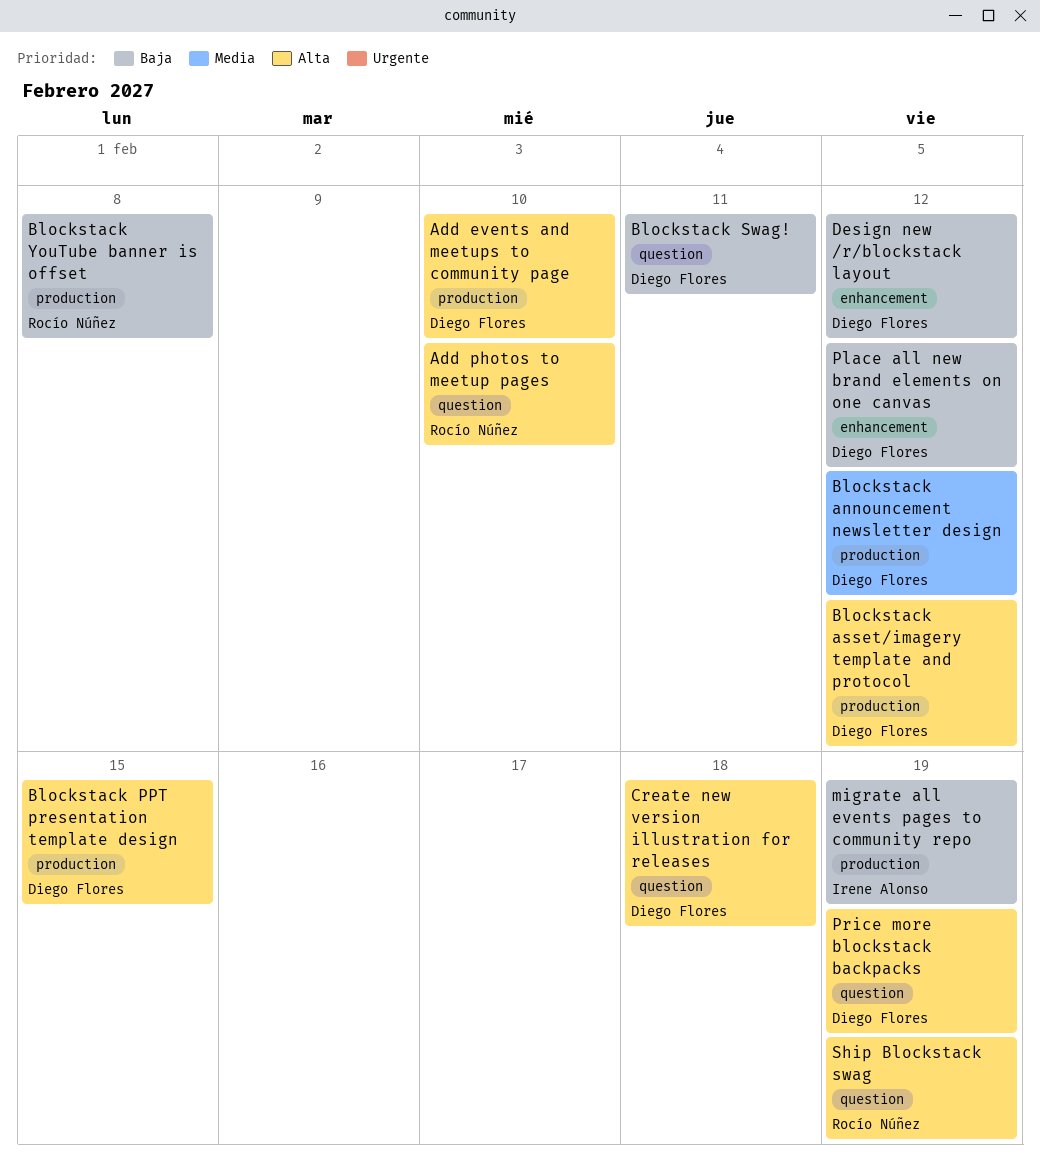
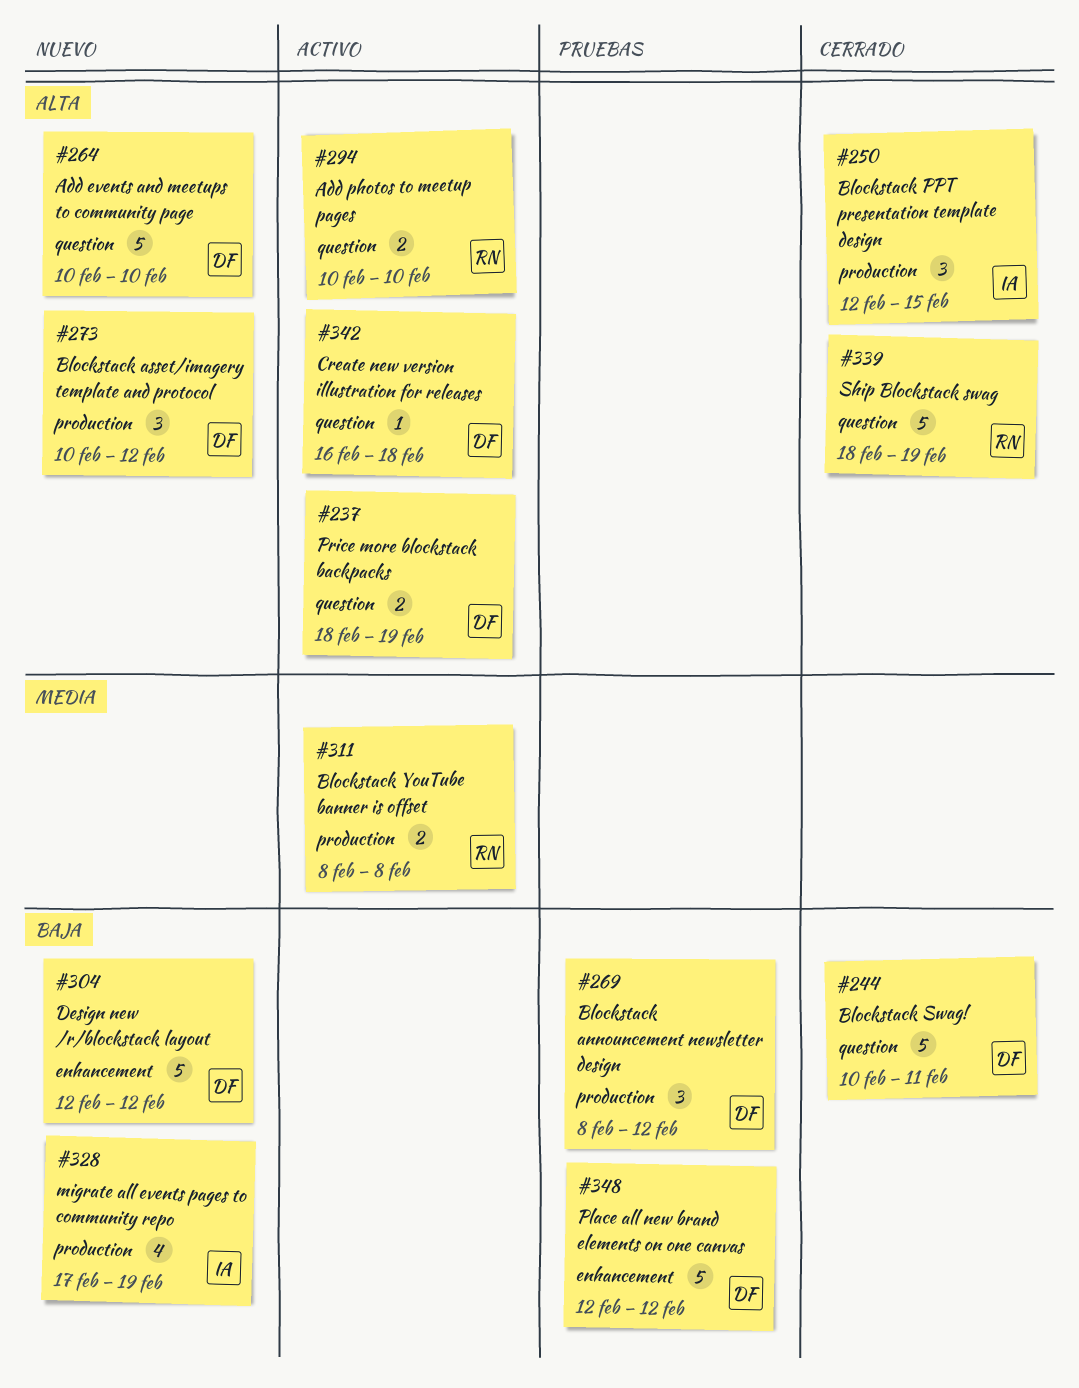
Add events and meetups to community page, label: production -> question
Blockstack announcement newsletter design, priority: Media -> Baja
Blockstack PPT presentation template design, owner: Diego Flores -> Irene Alonso
Blockstack YouTube banner is offset, priority: Baja -> Media

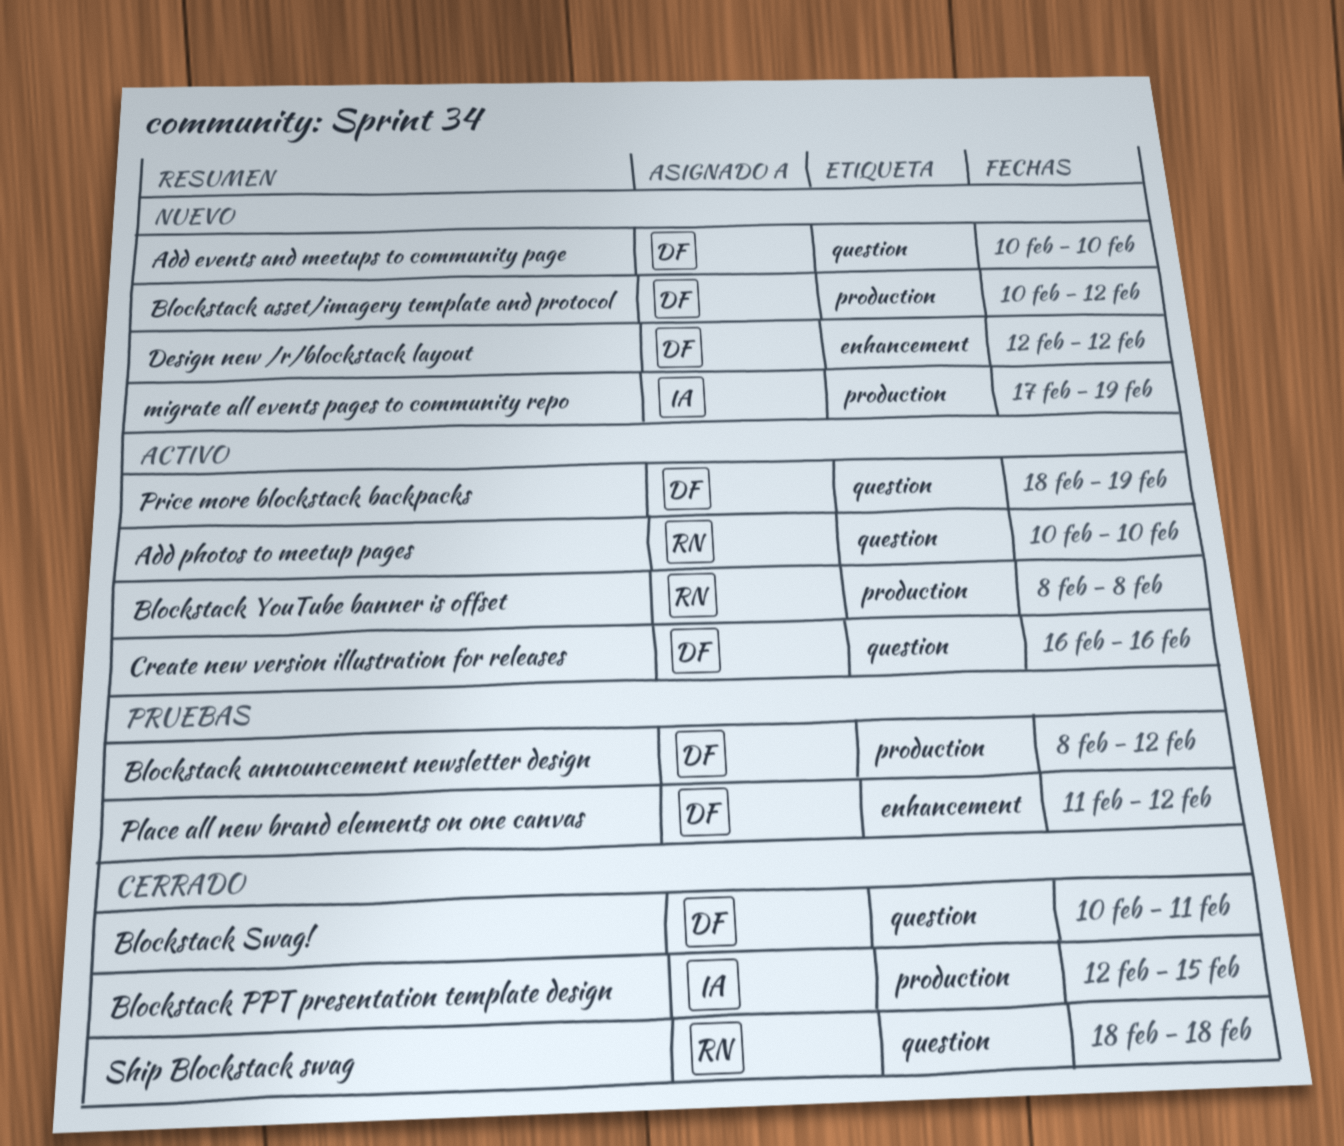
Create new version illustration for releases, due: Feb 18 -> Feb 16
Place all new brand elements on one canvas, start: Feb 12 -> Feb 11
Ship Blockstack swag, due: Feb 19 -> Feb 18

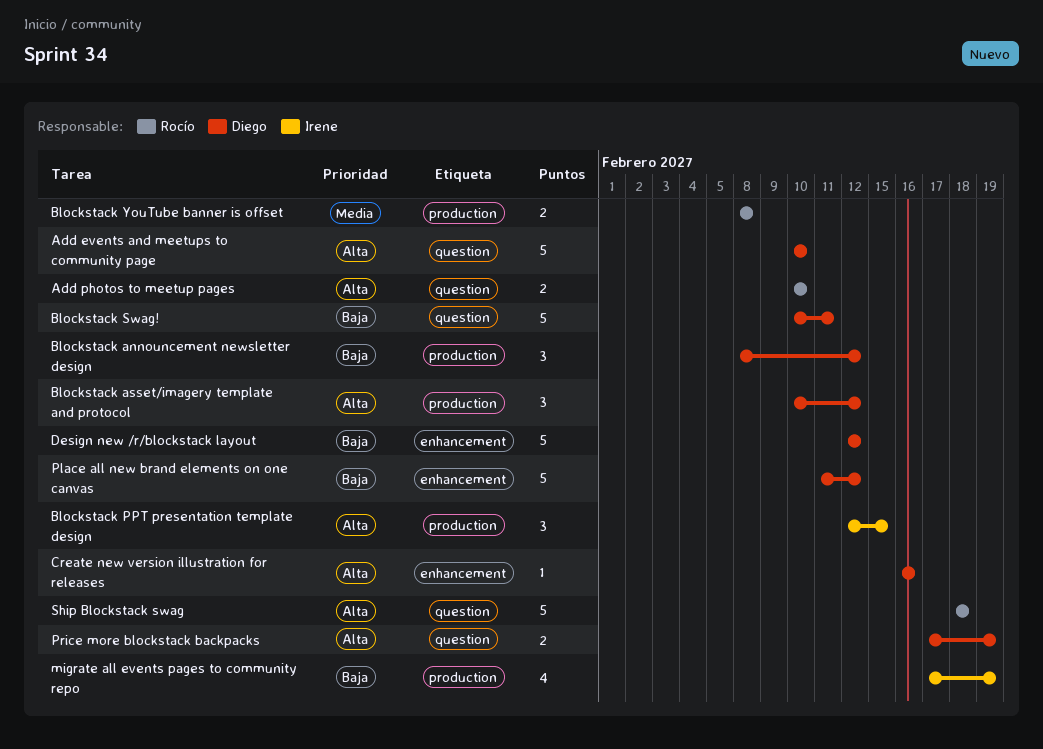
Create new version illustration for releases, label: question -> enhancement
Price more blockstack backpacks, start: Feb 18 -> Feb 17

